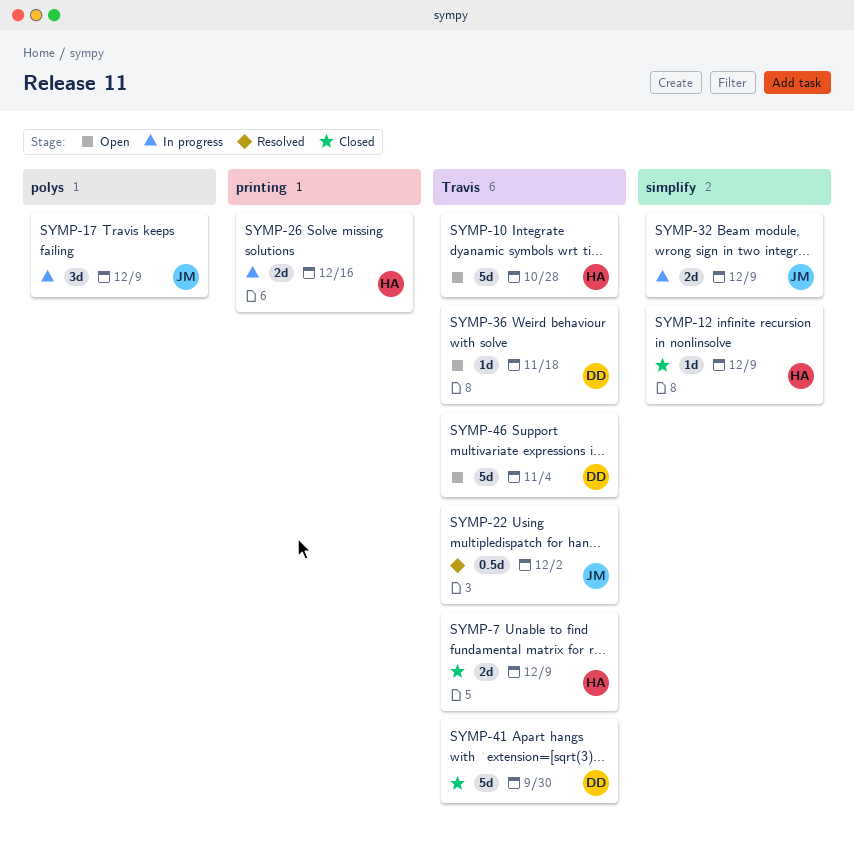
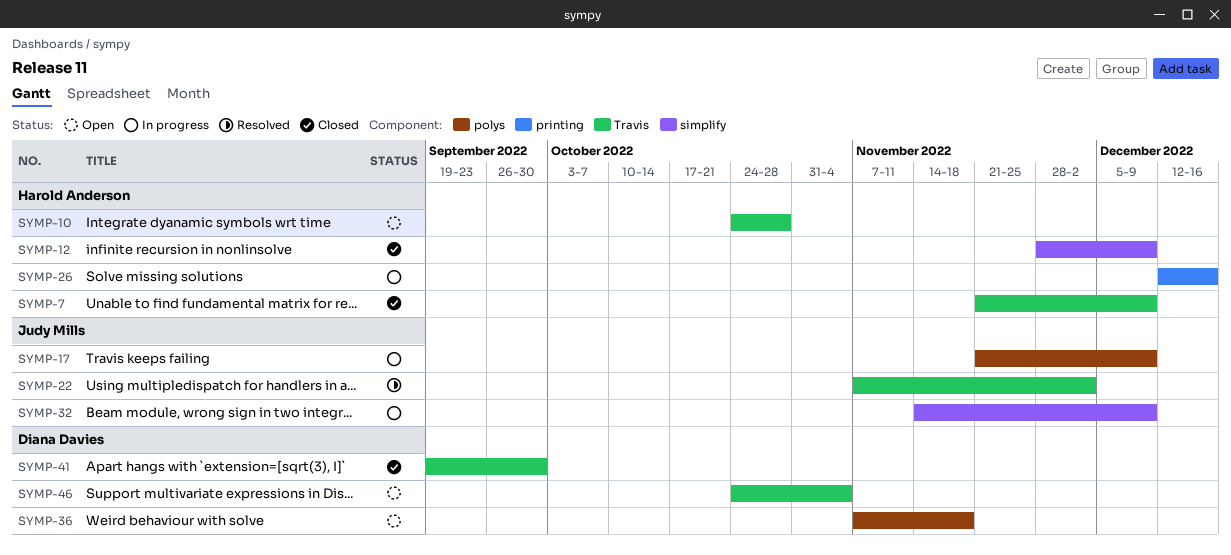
SYMP-36, label: Travis -> polys

